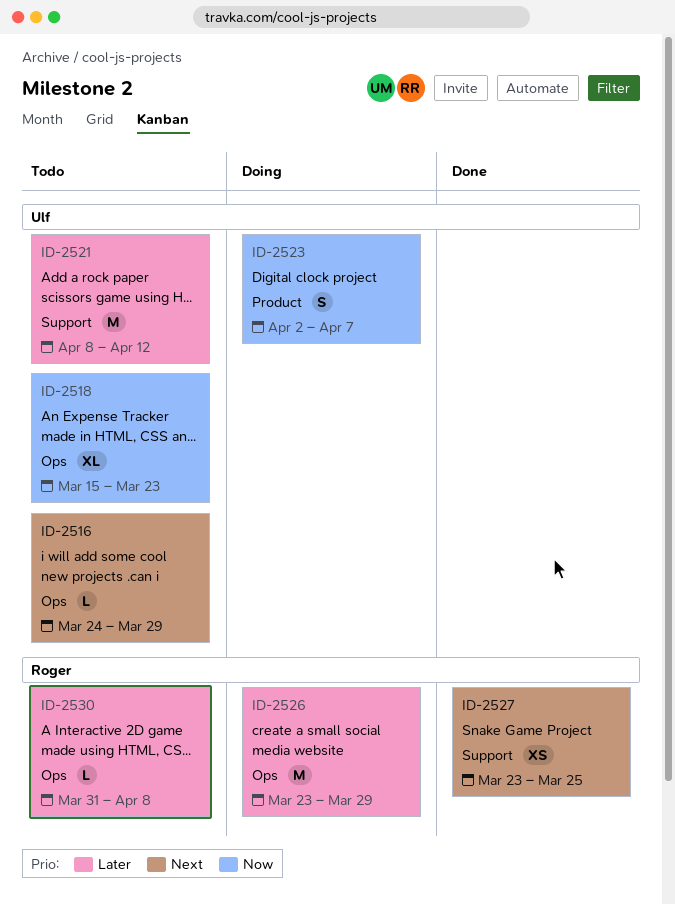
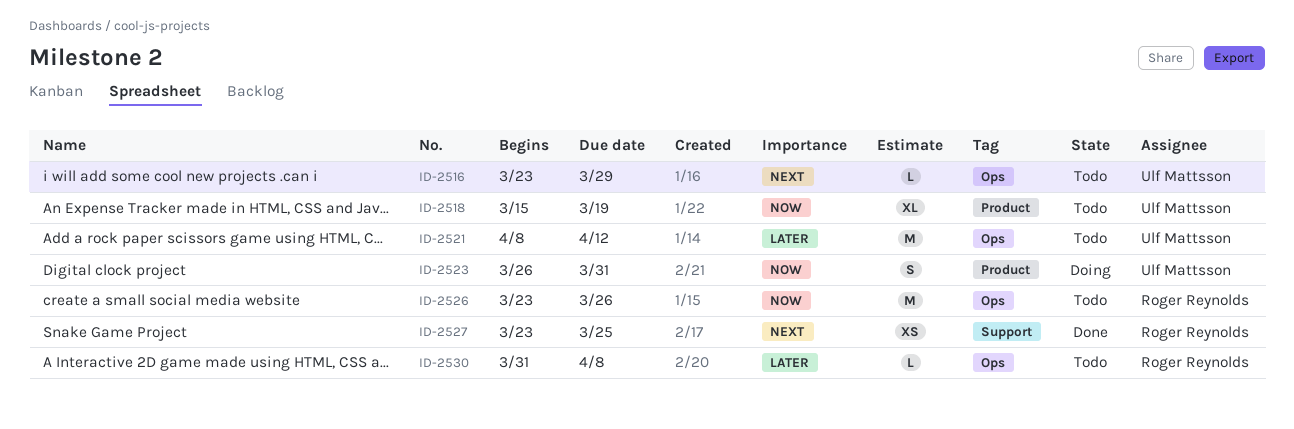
ID-2516, start: Mar 24 -> Mar 23
ID-2518, label: Ops -> Product
ID-2518, due: Mar 23 -> Mar 19
ID-2521, label: Support -> Ops
ID-2523, start: Apr 2 -> Mar 26
ID-2523, due: Apr 7 -> Mar 31
ID-2526, status: Doing -> Todo
ID-2526, priority: Later -> Now
ID-2526, due: Mar 29 -> Mar 26

